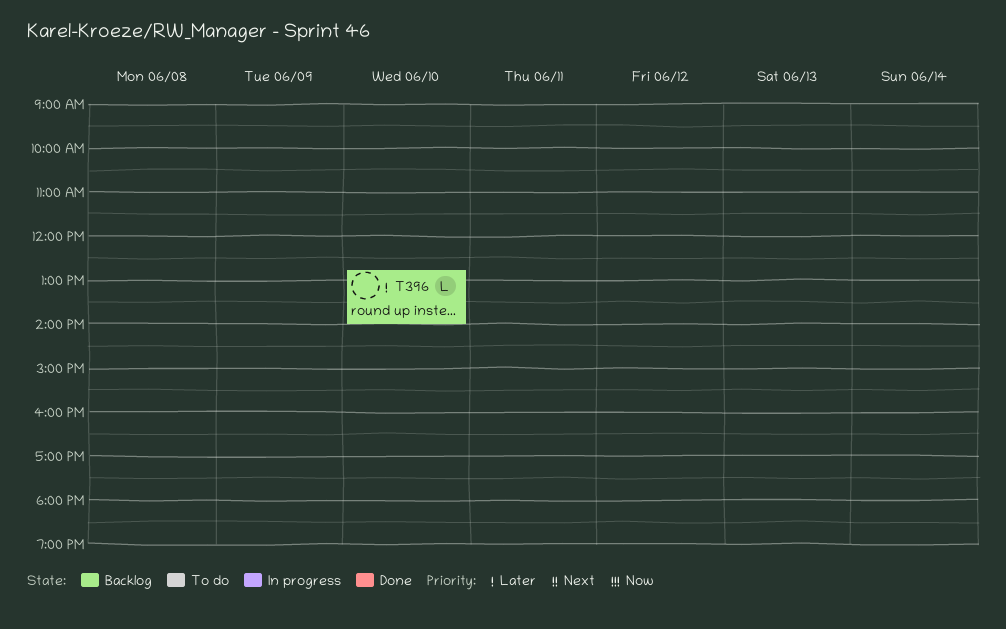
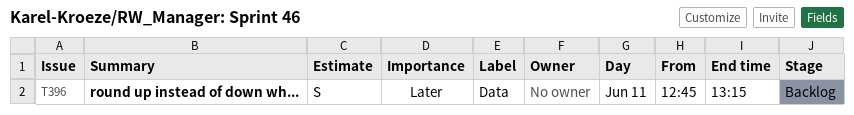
T396, estimate: L -> S
T396, day: Jun 10 -> Jun 11
T396, ends: 14:00 -> 13:15

